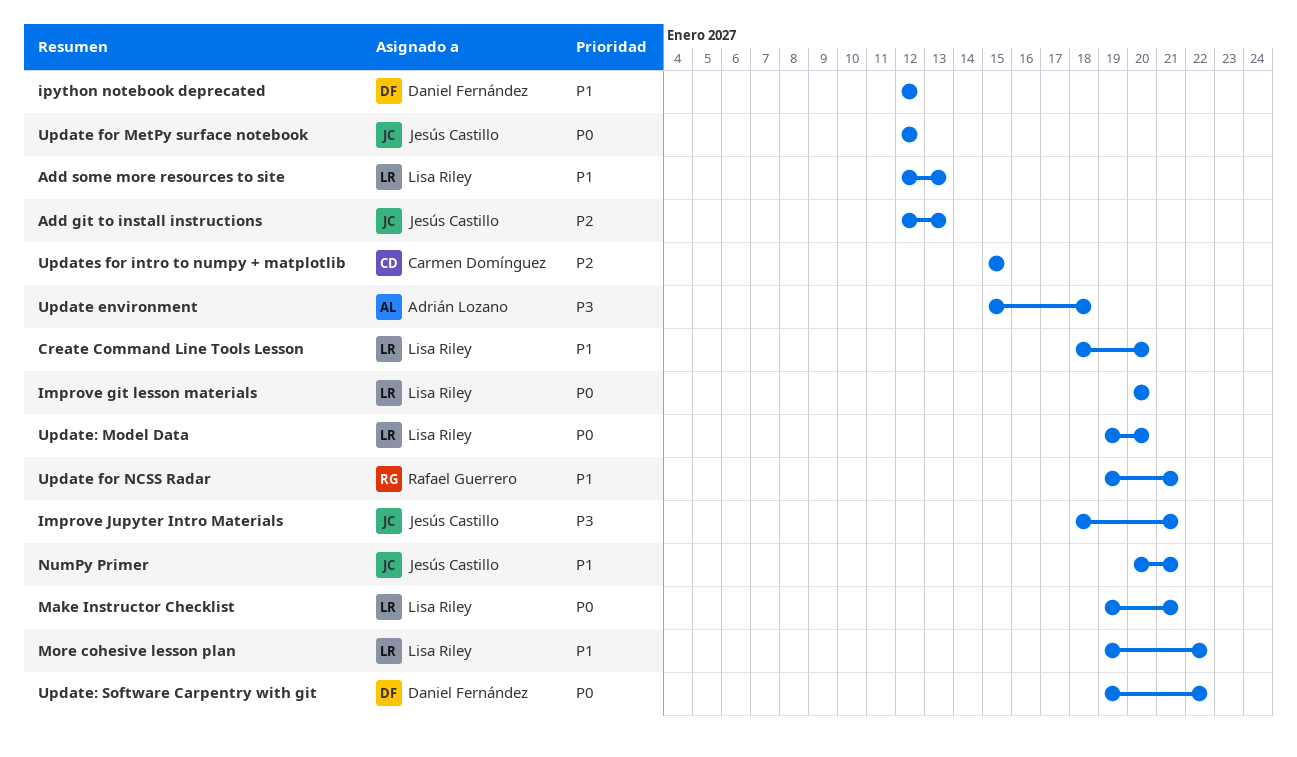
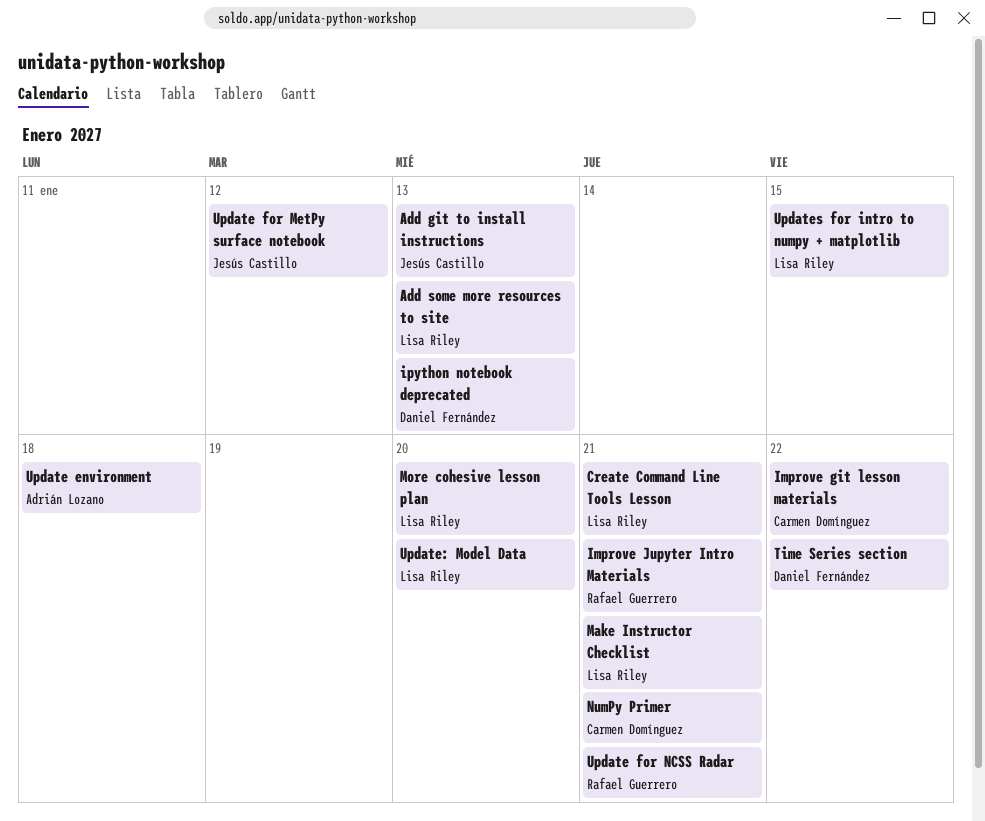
Create Command Line Tools Lesson, due: Jan 20 -> Jan 21
Improve git lesson materials, owner: Lisa Riley -> Carmen Domínguez
Improve git lesson materials, due: Jan 20 -> Jan 22
Improve Jupyter Intro Materials, owner: Jesús Castillo -> Rafael Guerrero
ipython notebook deprecated, due: Jan 12 -> Jan 13
More cohesive lesson plan, due: Jan 22 -> Jan 20
NumPy Primer, owner: Jesús Castillo -> Carmen Domínguez
Time Series section: none -> present
Update: Software Carpentry with git: present -> none
Updates for intro to numpy + matplotlib, owner: Carmen Domínguez -> Lisa Riley

